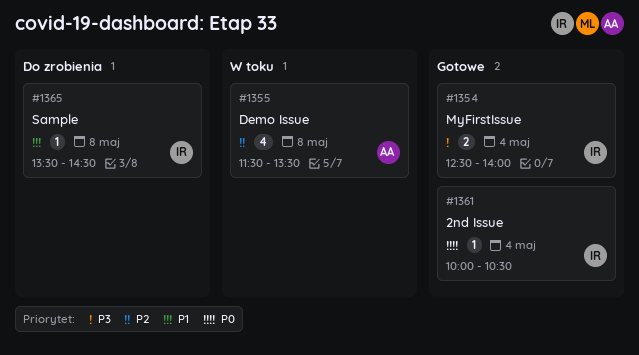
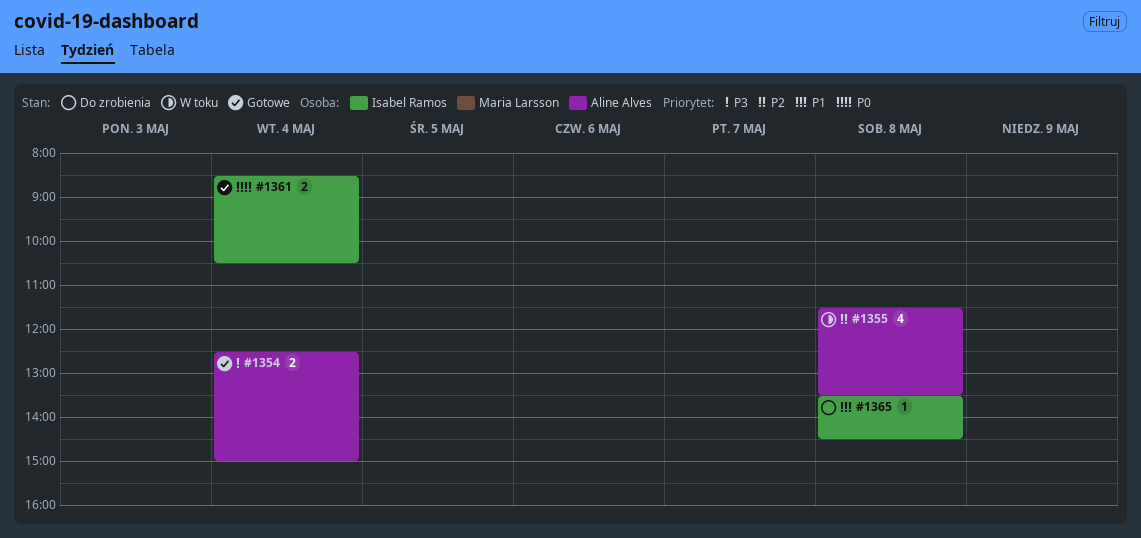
#1354, owner: Isabel Ramos -> Aline Alves
#1354, ends: 14:00 -> 15:00
#1361, estimate: 1 -> 2
#1361, begins: 10:00 -> 08:30

